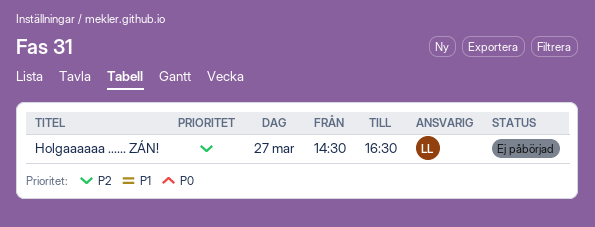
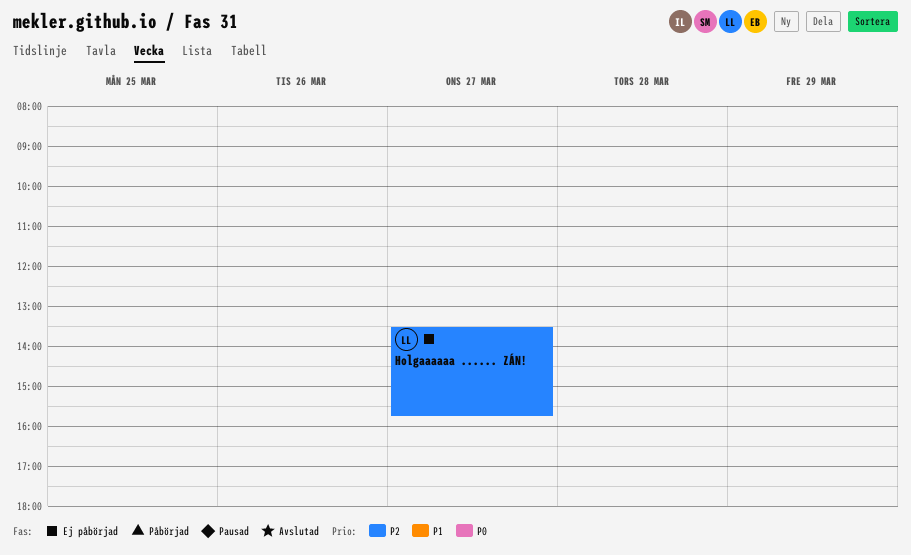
Holgaaaaaa ...... ZÁN!, begins: 14:30 -> 13:30
Holgaaaaaa ...... ZÁN!, ends: 16:30 -> 15:45

